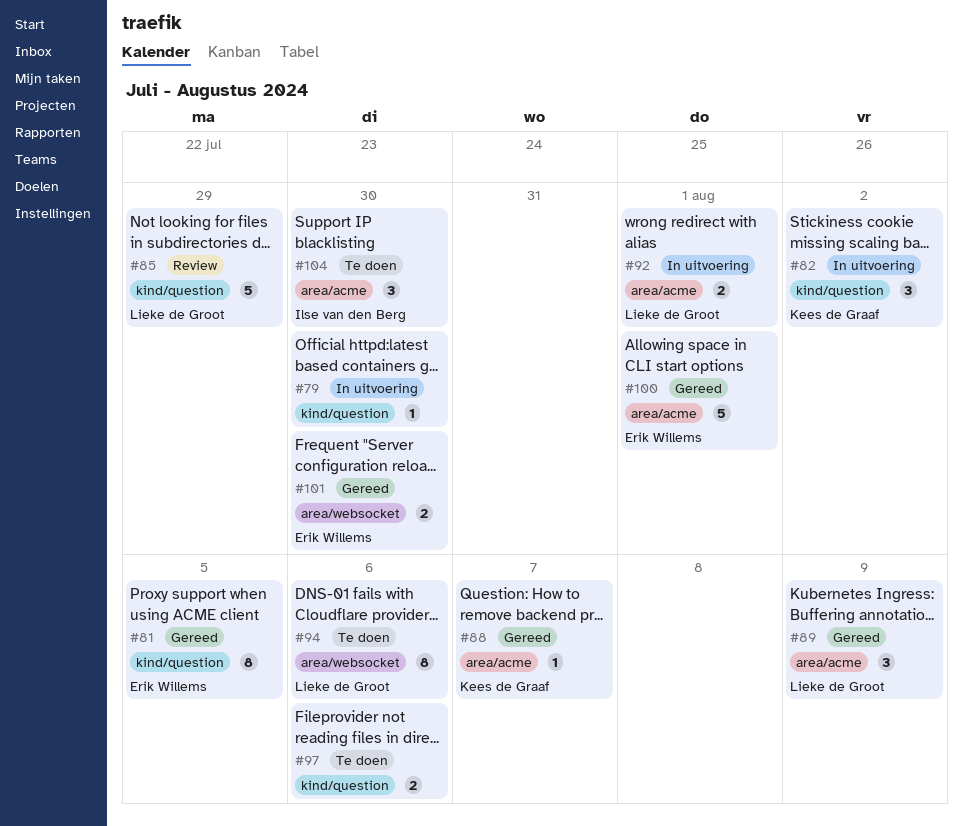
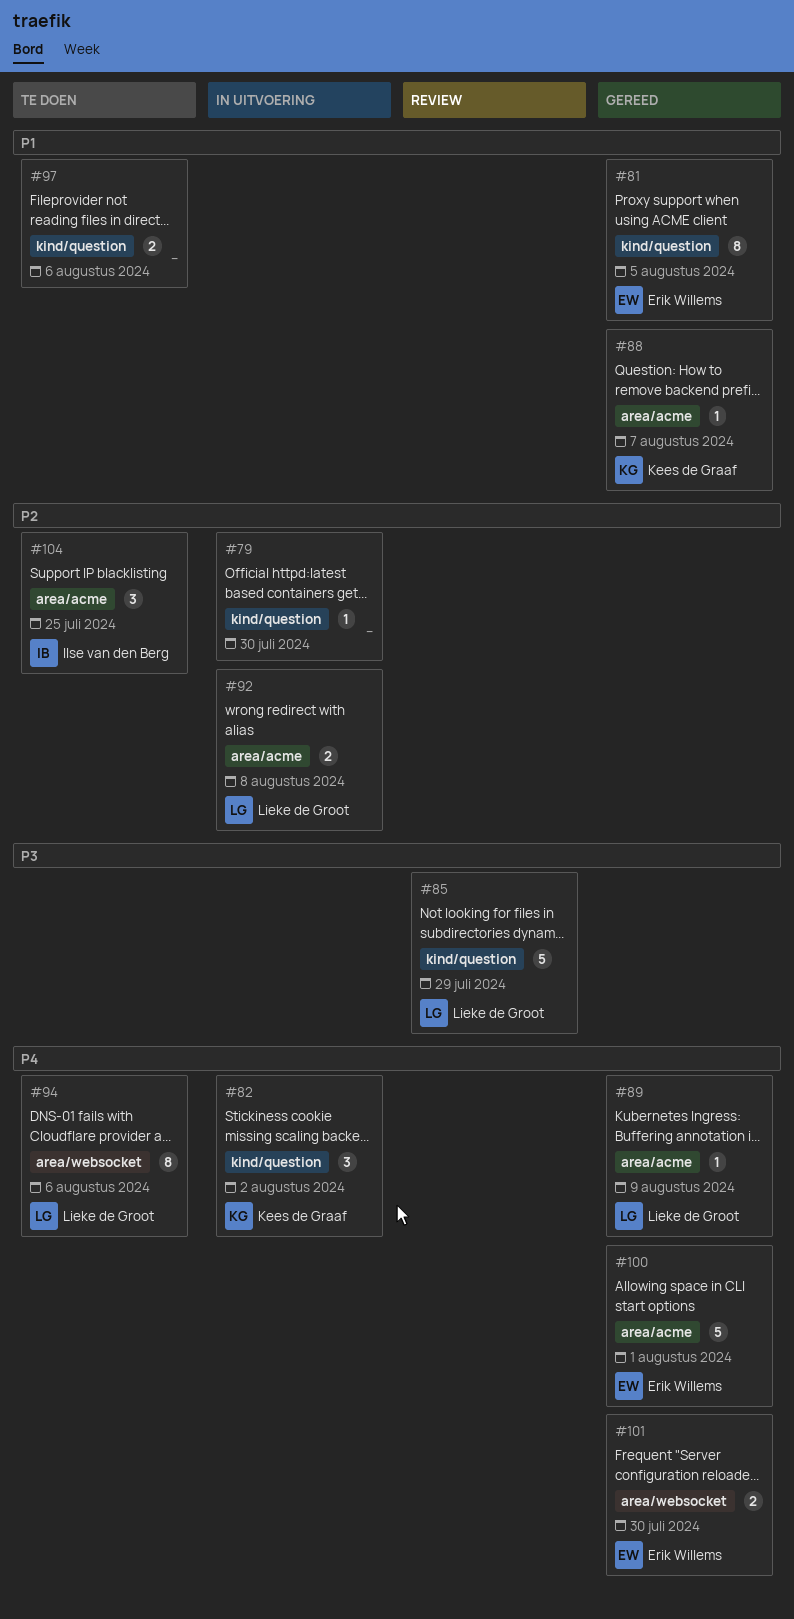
#89, estimate: 3 -> 1
#92, due: Aug 1 -> Aug 8
#104, due: Jul 30 -> Jul 25

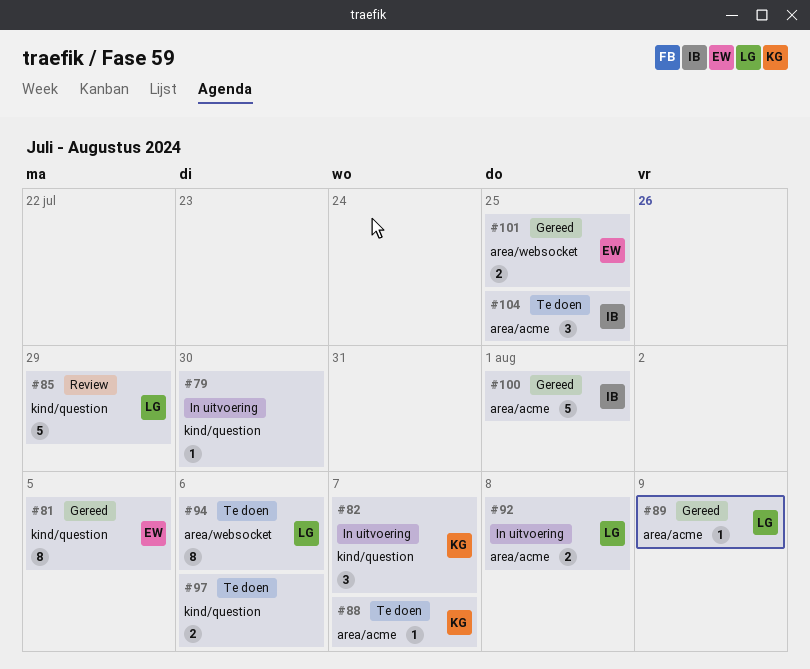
#82, due: Aug 2 -> Aug 7
#88, status: Gereed -> Te doen
#100, owner: Erik Willems -> Ilse van den Berg
#101, due: Jul 30 -> Jul 25

